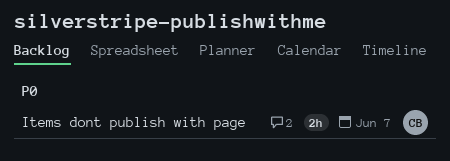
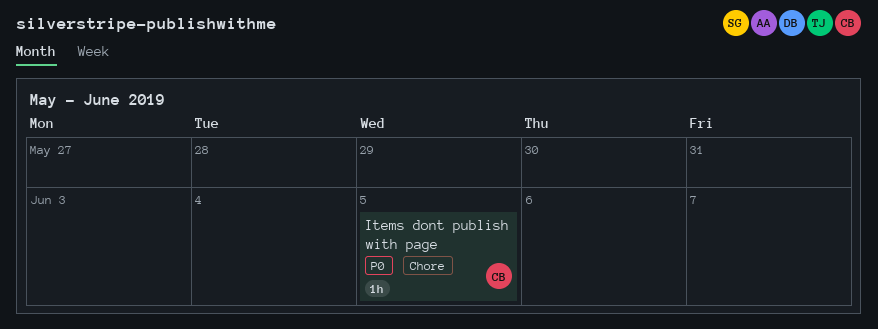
Items dont publish with page, estimate: 2h -> 1h
Items dont publish with page, due: Jun 7 -> Jun 5

